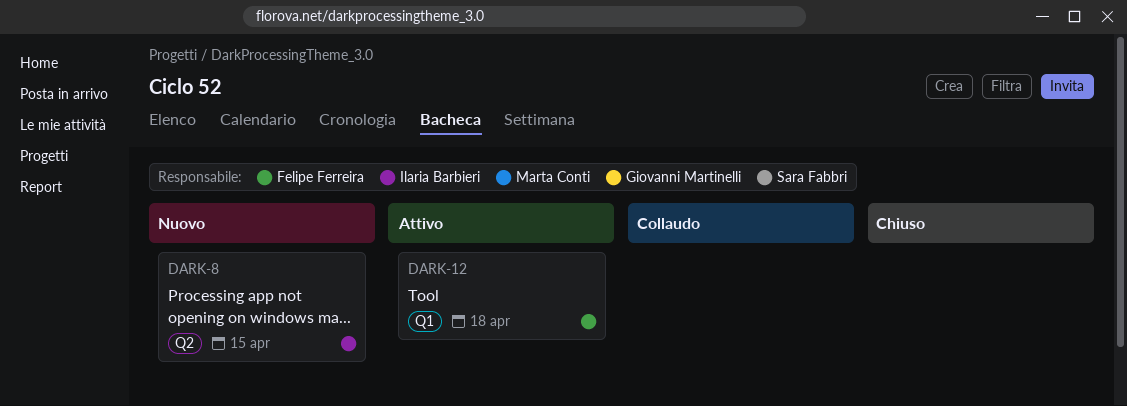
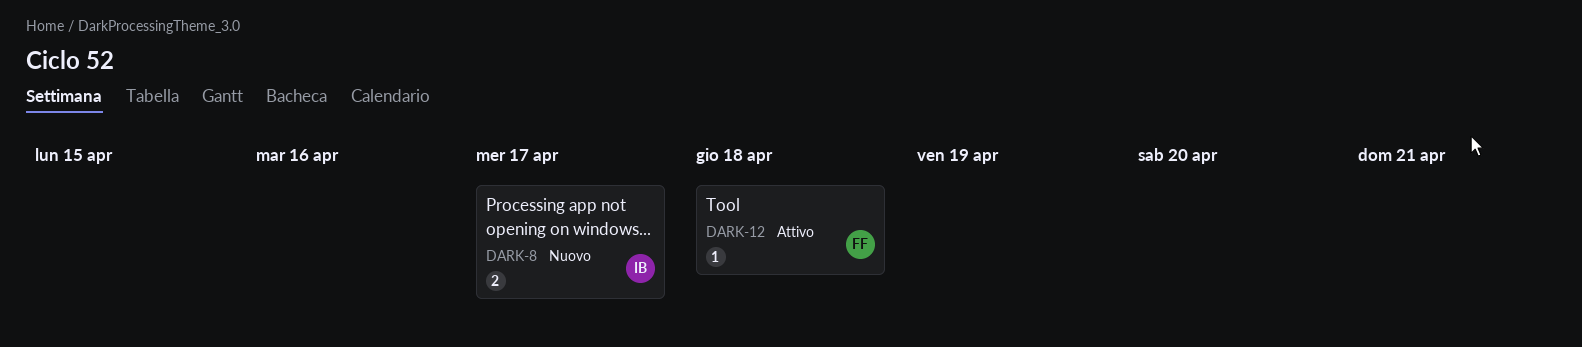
DARK-8, due: Apr 15 -> Apr 17

